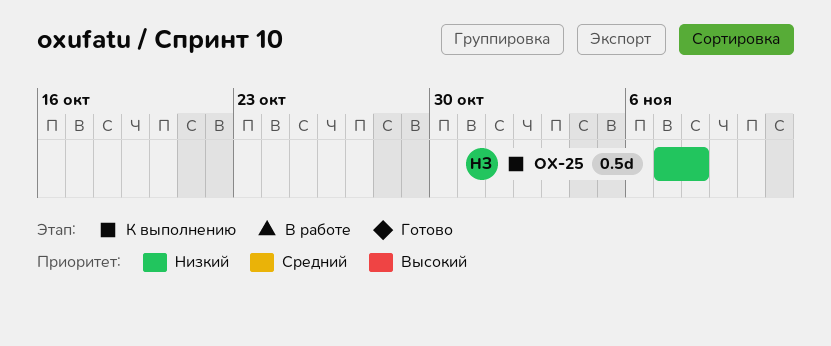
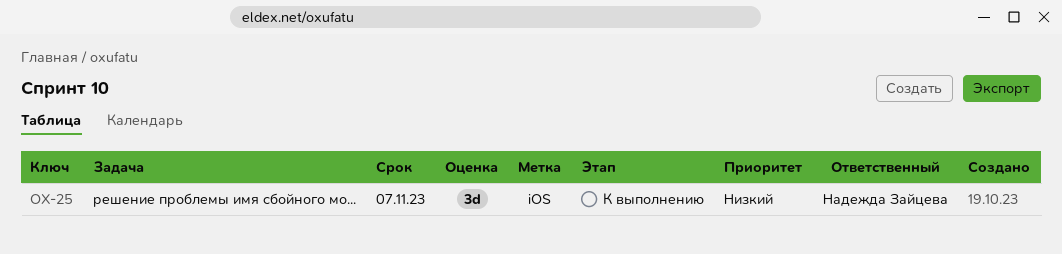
OX-25, estimate: 0.5d -> 3d
OX-25, due: Nov 8 -> Nov 7

